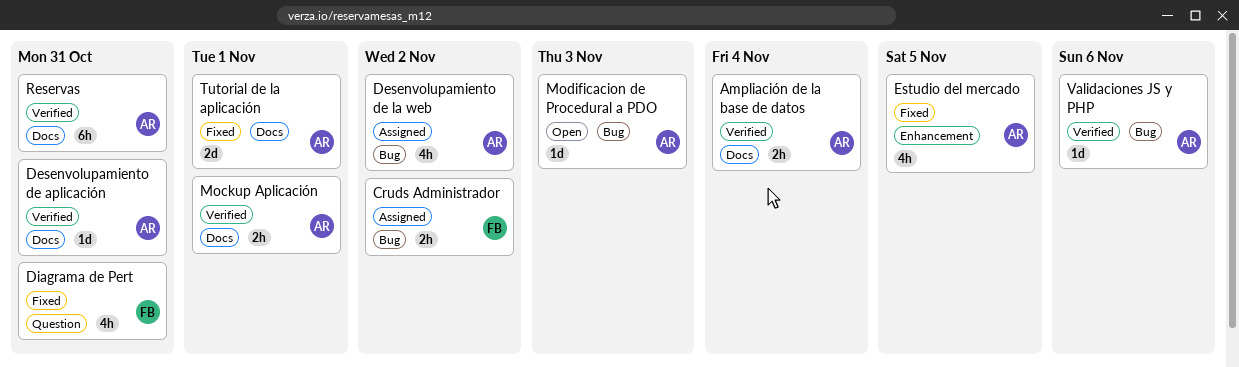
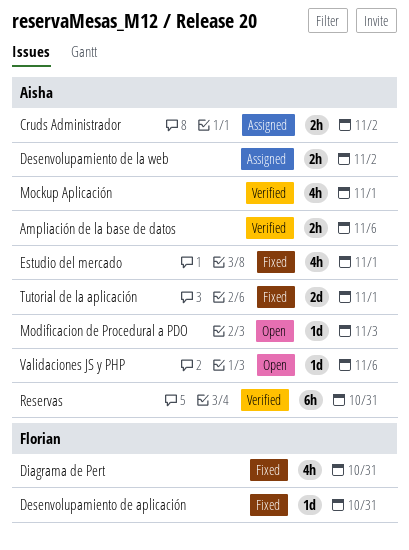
Ampliación de la base de datos, due: Nov 4 -> Nov 6
Cruds Administrador, owner: Florian -> Aisha
Desenvolupamiento de aplicación, status: Verified -> Fixed
Desenvolupamiento de aplicación, owner: Aisha -> Florian
Desenvolupamiento de la web, estimate: 4h -> 2h
Estudio del mercado, due: Nov 5 -> Nov 1
Mockup Aplicación, estimate: 2h -> 4h
Validaciones JS y PHP, status: Verified -> Open

